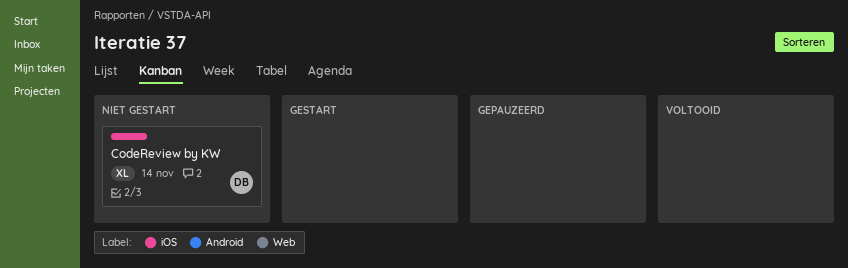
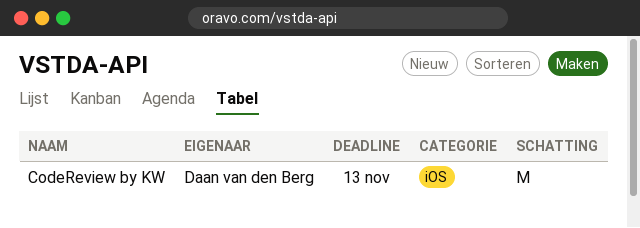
CodeReview by KW, estimate: XL -> M
CodeReview by KW, due: Nov 14 -> Nov 13

